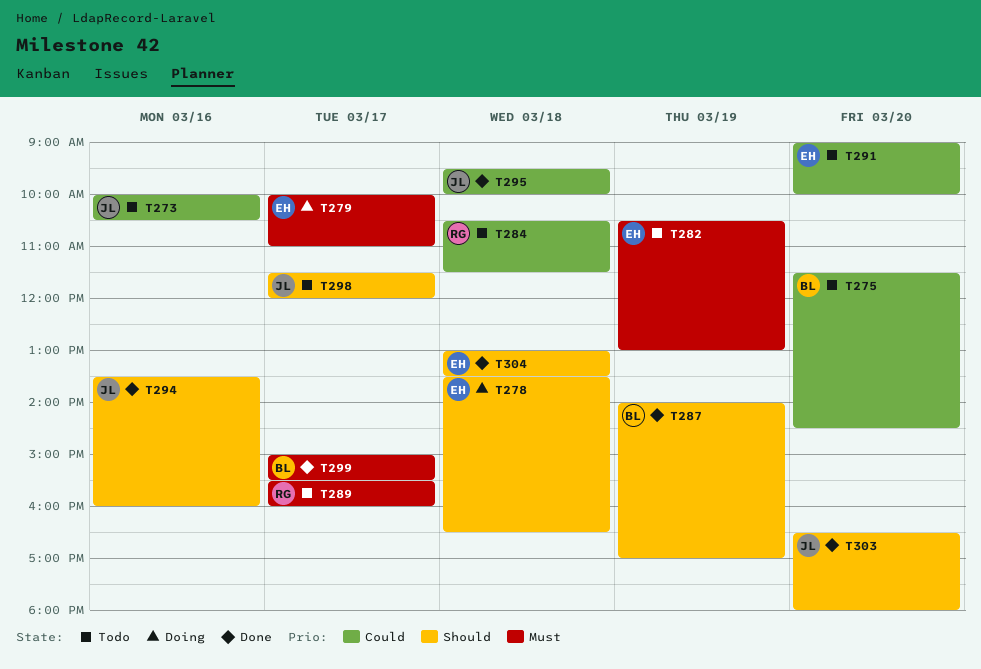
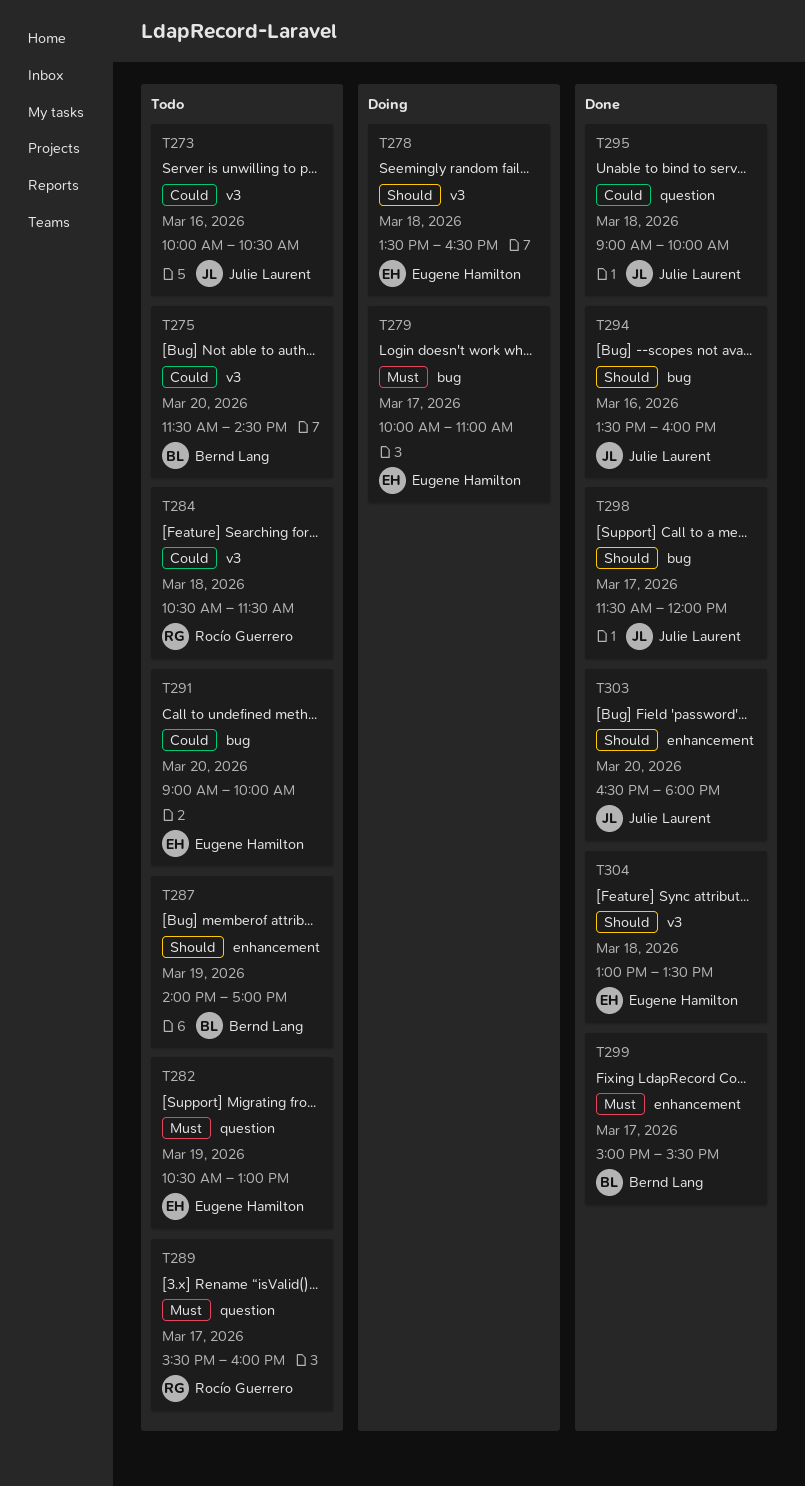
T287, status: Done -> Todo
T295, begins: 09:30 -> 09:00
T298, status: Todo -> Done

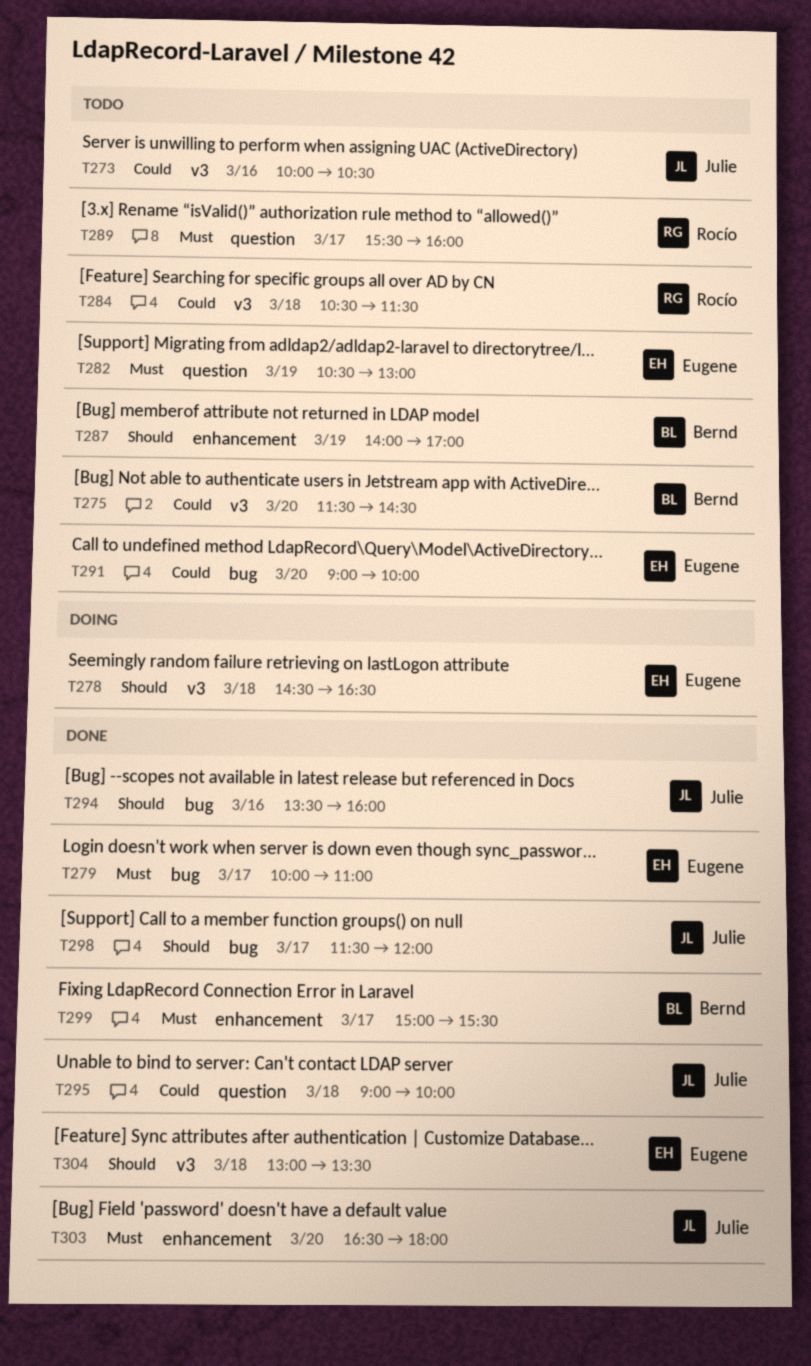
T278, begins: 13:30 -> 14:30
T279, status: Doing -> Done
T303, priority: Should -> Must

